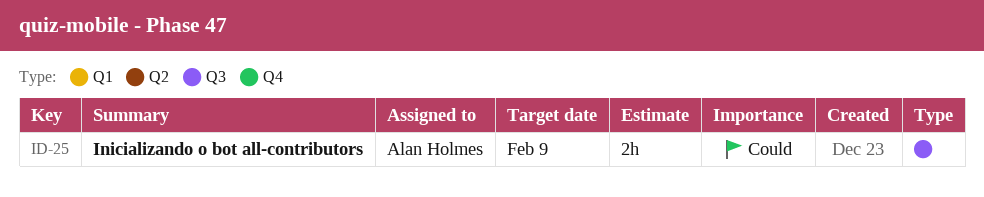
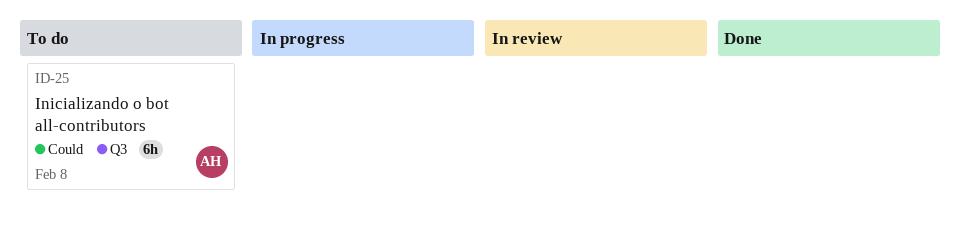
ID-25, estimate: 2h -> 6h
ID-25, due: Feb 9 -> Feb 8

